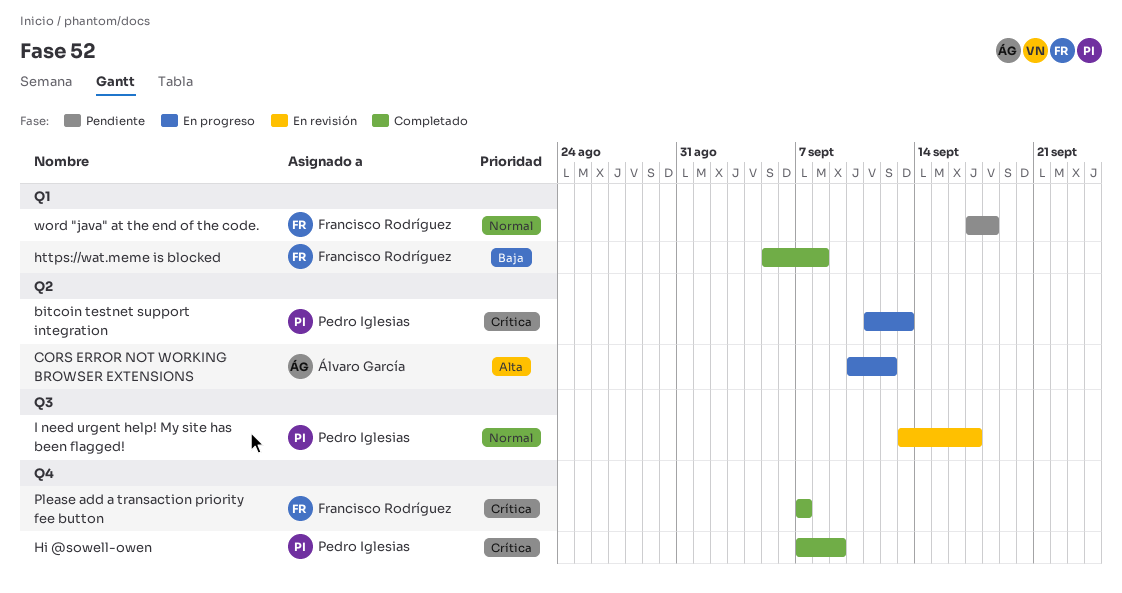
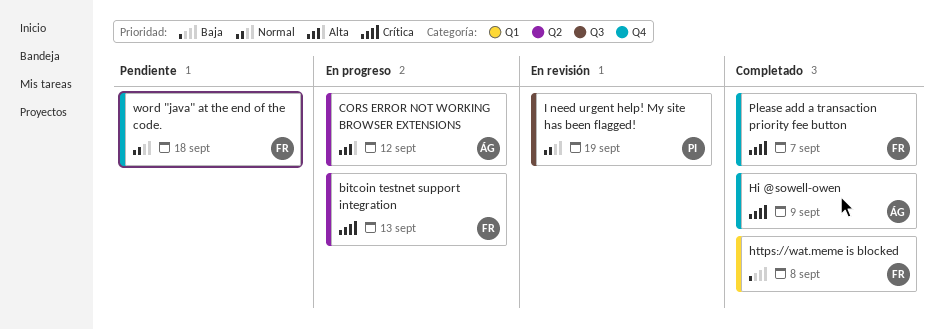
bitcoin testnet support integration, owner: Pedro Iglesias -> Francisco Rodríguez
Hi @sowell-owen, owner: Pedro Iglesias -> Álvaro García
I need urgent help! My site has been flagged!, due: Sep 17 -> Sep 19
word "java" at the end of the code., label: Q1 -> Q4

